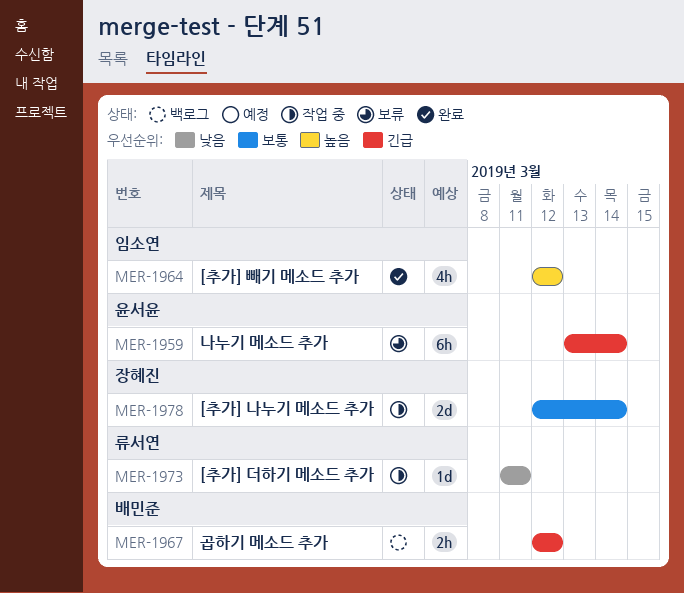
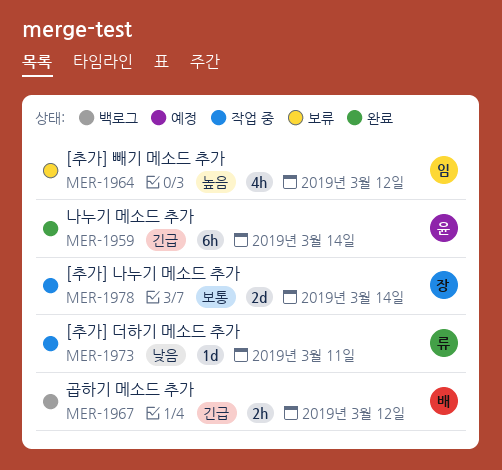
MER-1959, status: 보류 -> 완료
MER-1964, status: 완료 -> 보류

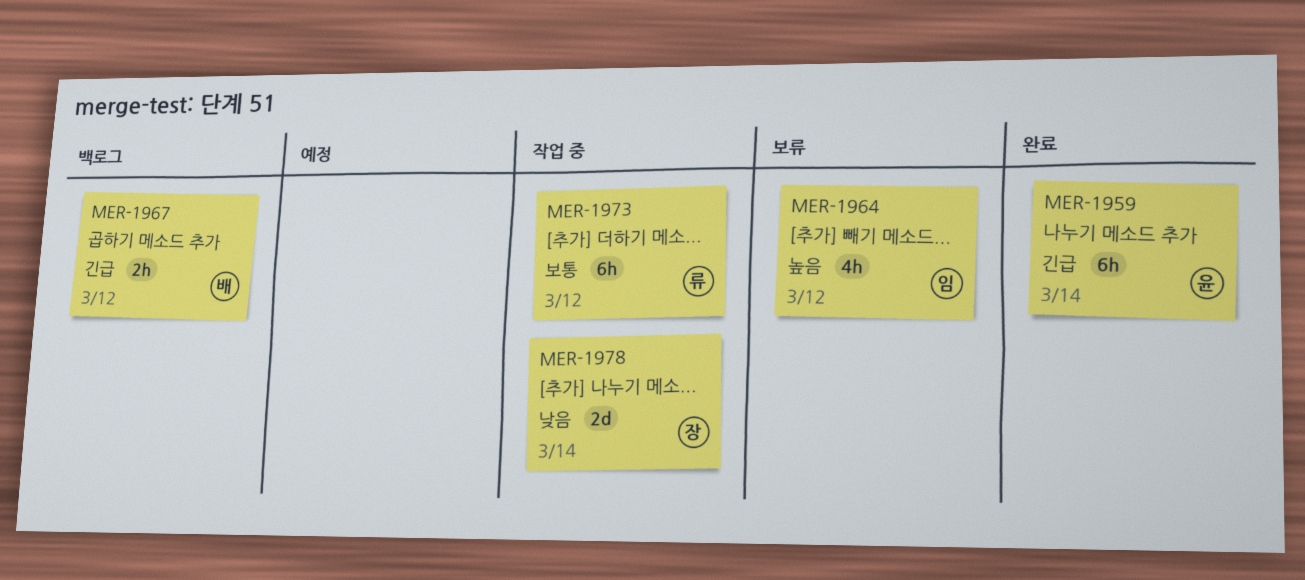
MER-1973, priority: 낮음 -> 보통
MER-1973, estimate: 1d -> 6h
MER-1973, due: Mar 11 -> Mar 12
MER-1978, priority: 보통 -> 낮음

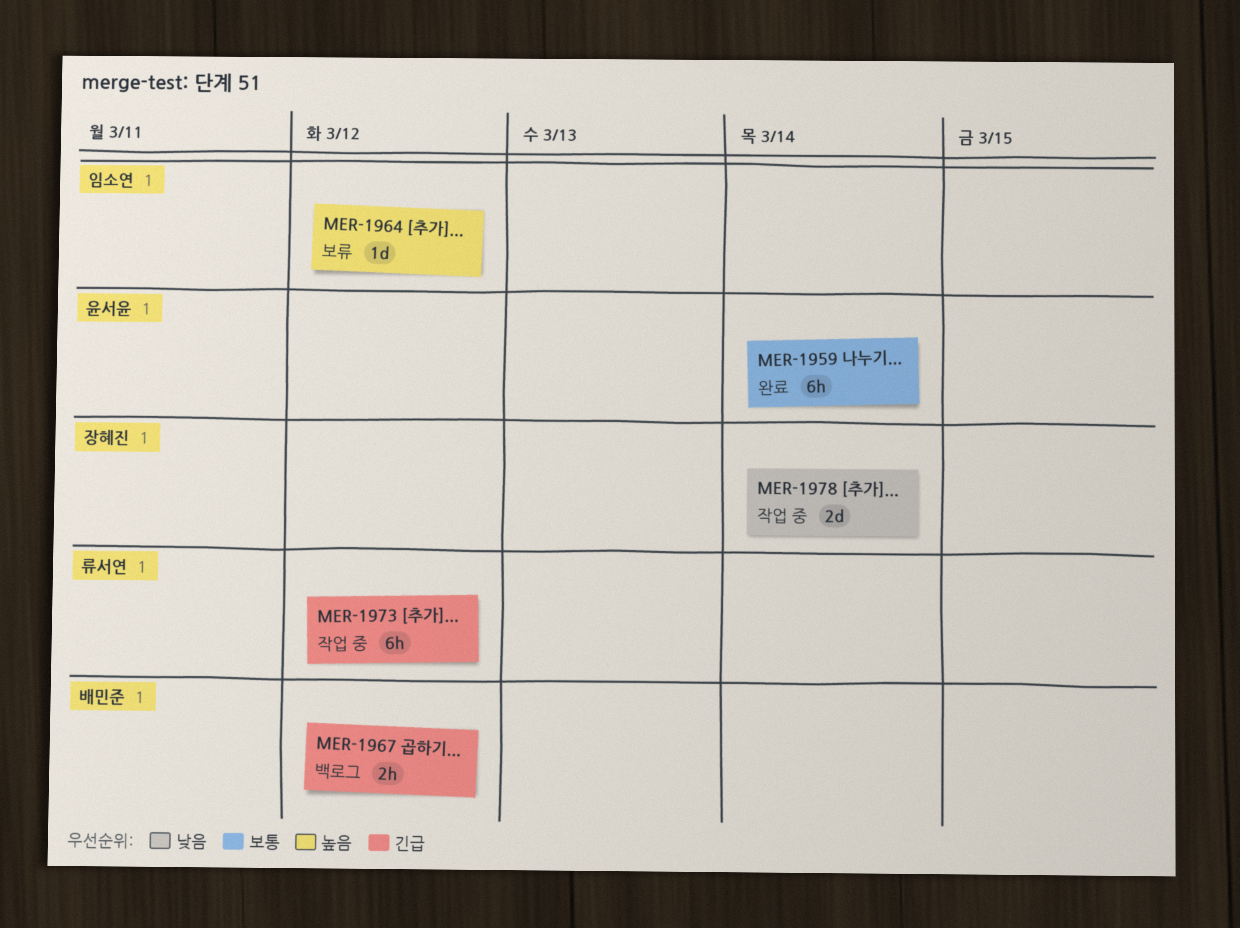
MER-1959, priority: 긴급 -> 보통
MER-1964, estimate: 4h -> 1d
MER-1973, priority: 보통 -> 긴급

